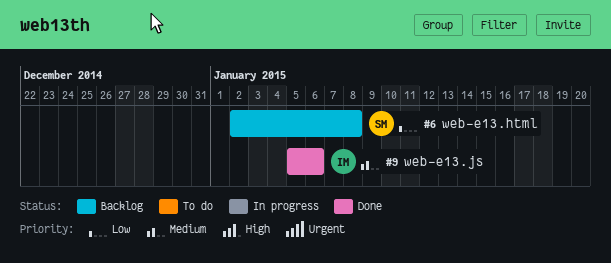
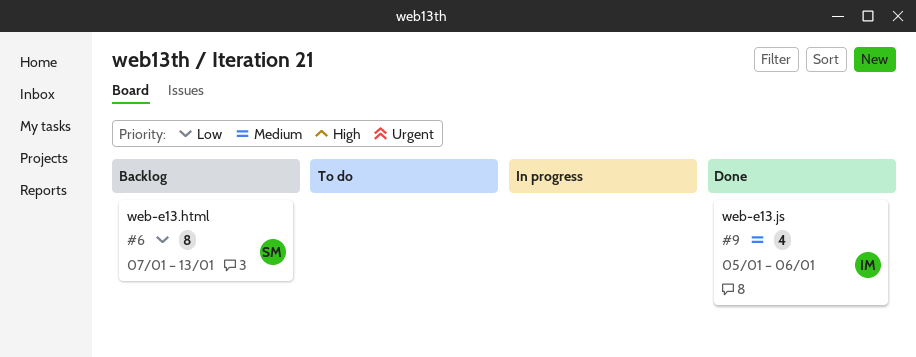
#6, start: Jan 2 -> Jan 7
#6, due: Jan 8 -> Jan 13

